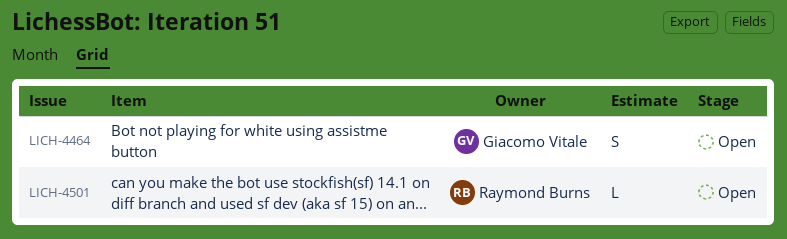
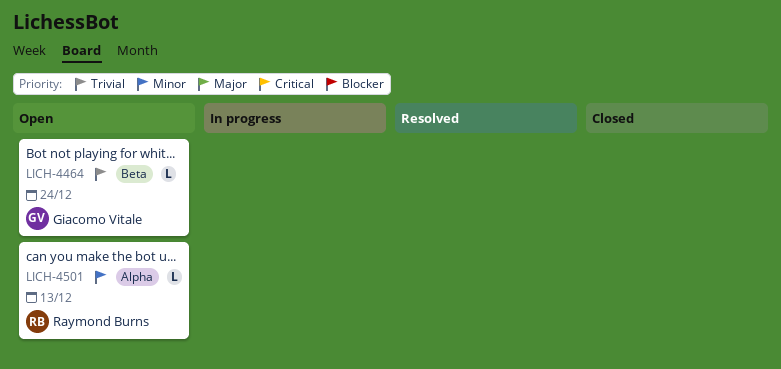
LICH-4464, estimate: S -> L

